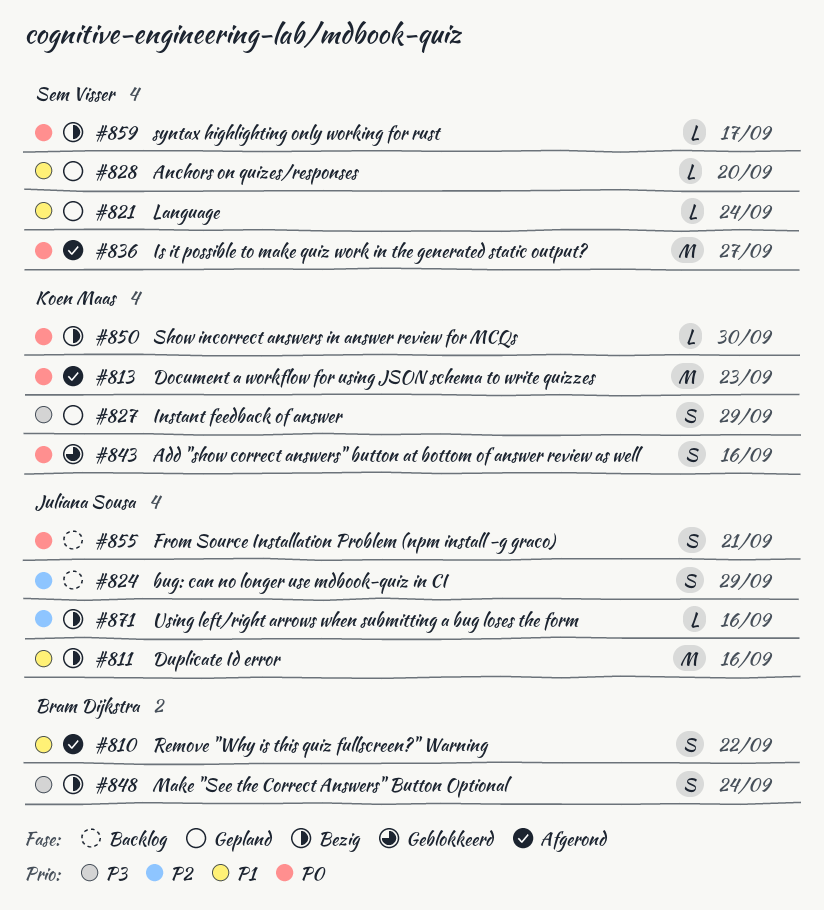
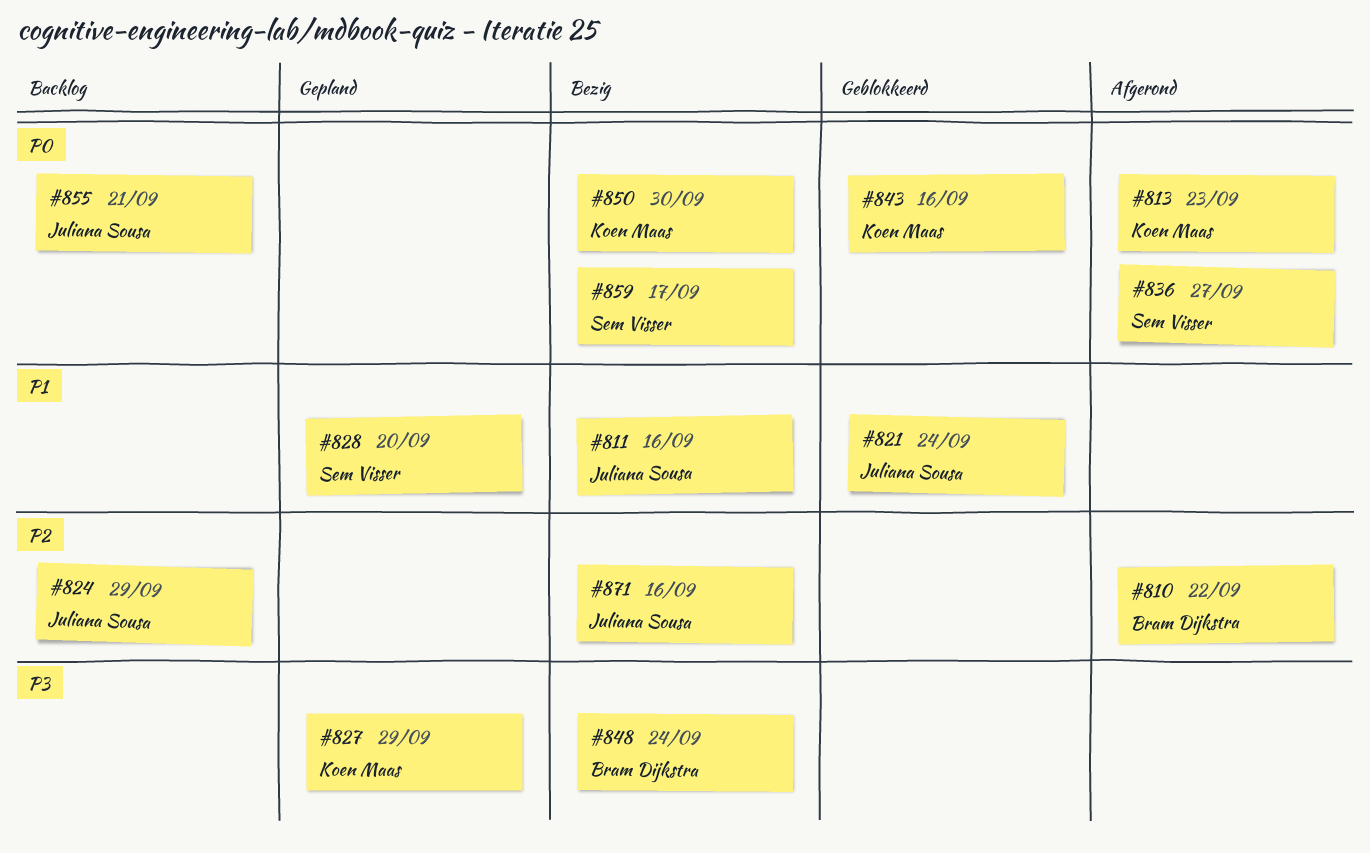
#810, priority: P1 -> P2
#821, status: Gepland -> Geblokkeerd
#821, owner: Sem Visser -> Juliana Sousa

